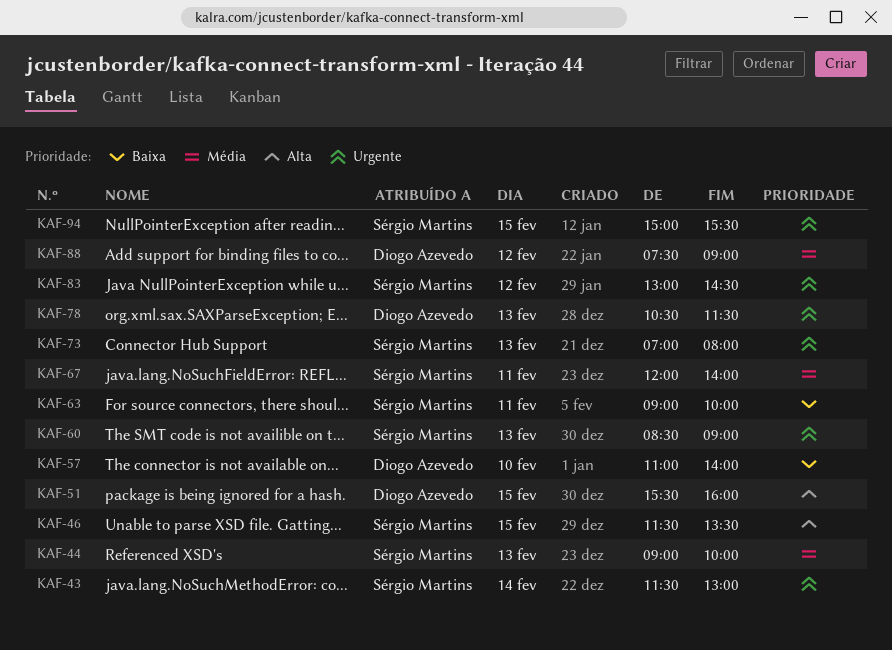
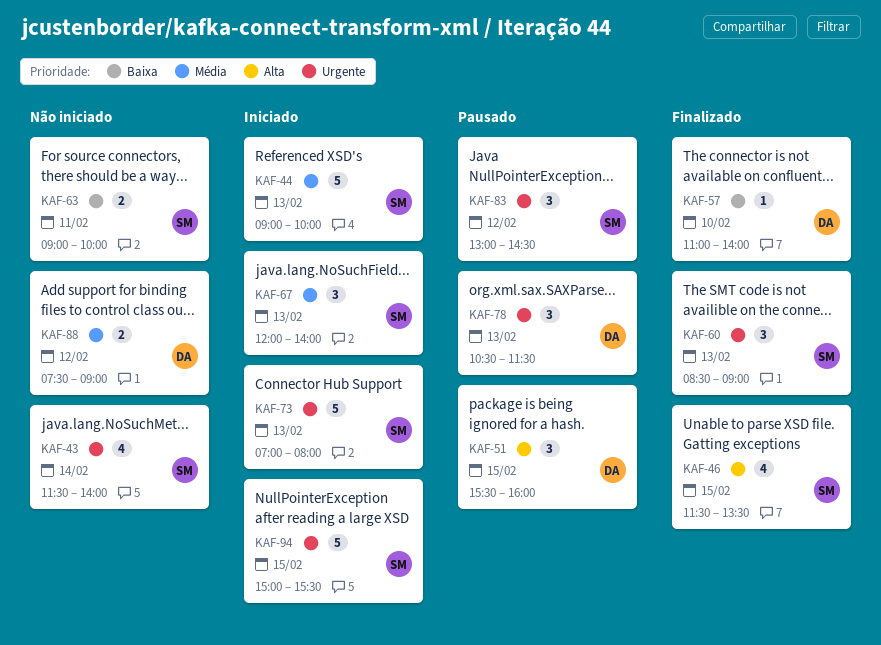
KAF-43, ends: 13:00 -> 14:00
KAF-67, day: Feb 11 -> Feb 13

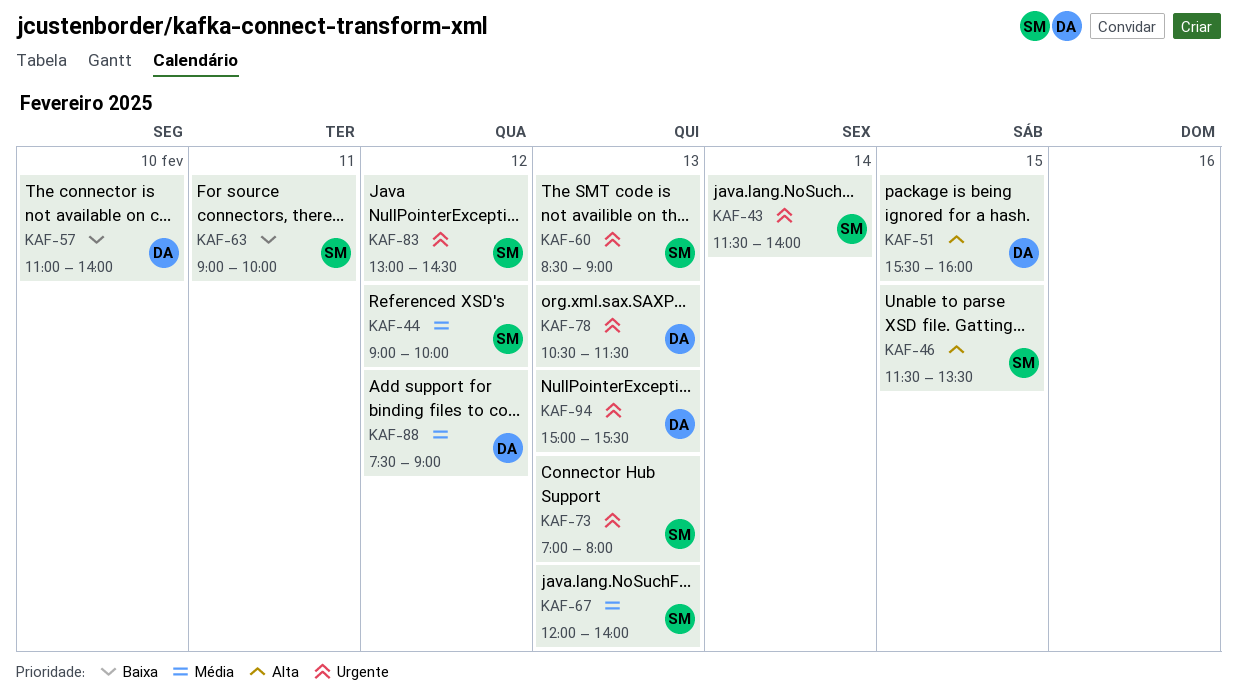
KAF-44, day: Feb 13 -> Feb 12
KAF-94, owner: SM -> DA
KAF-94, day: Feb 15 -> Feb 13

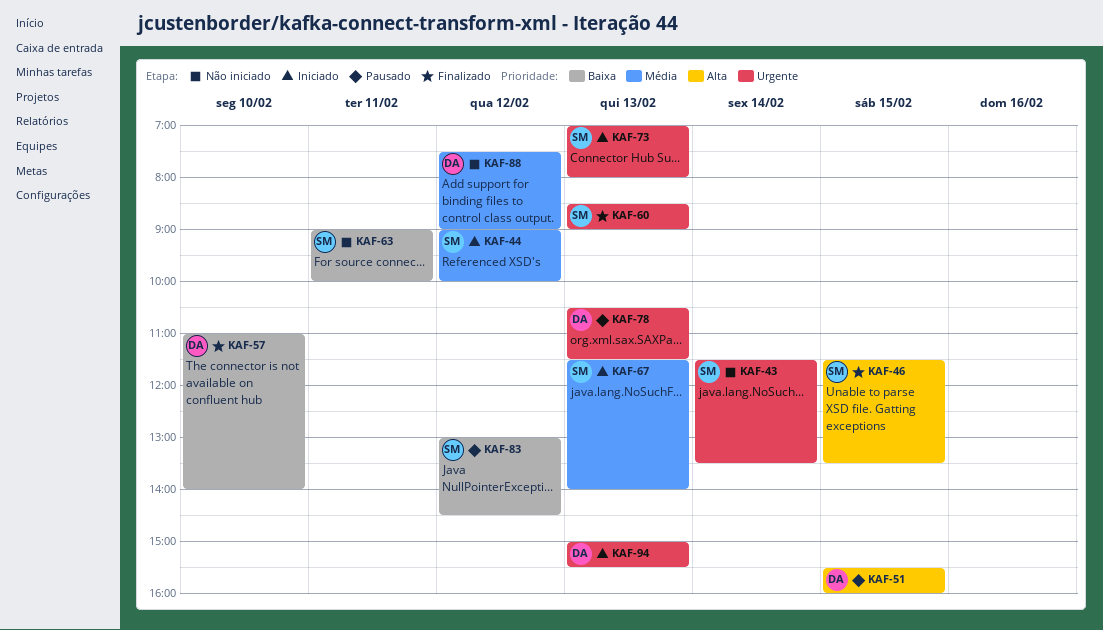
KAF-43, ends: 14:00 -> 13:30
KAF-67, begins: 12:00 -> 11:30
KAF-83, priority: Urgente -> Baixa

